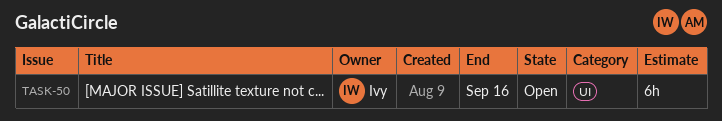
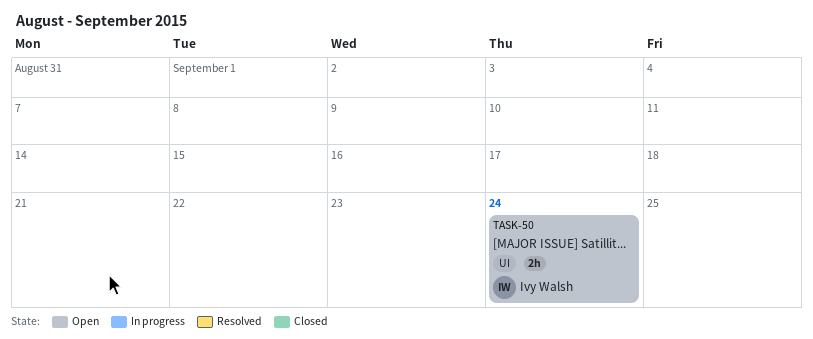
TASK-50, estimate: 6h -> 2h
TASK-50, due: Sep 16 -> Sep 24

